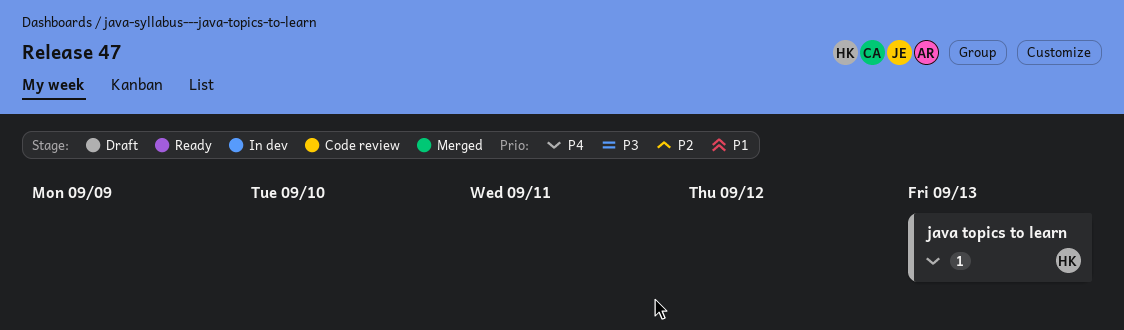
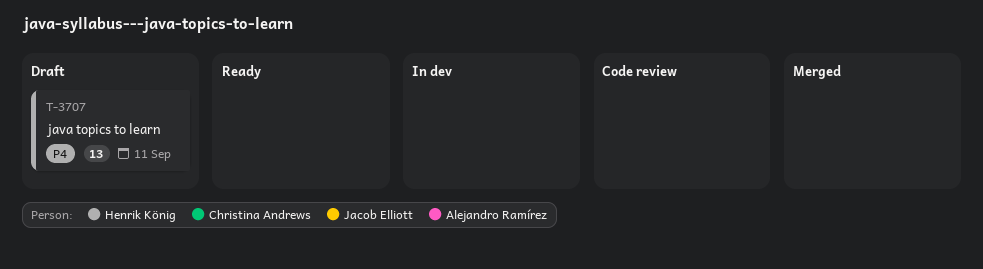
java topics to learn, estimate: 1 -> 13
java topics to learn, due: Sep 13 -> Sep 11

